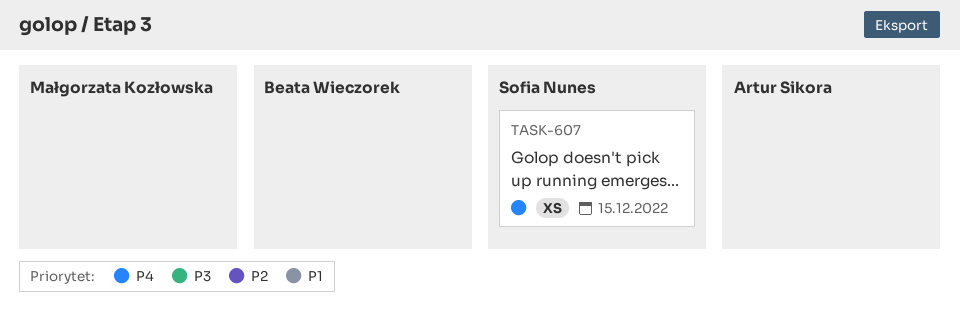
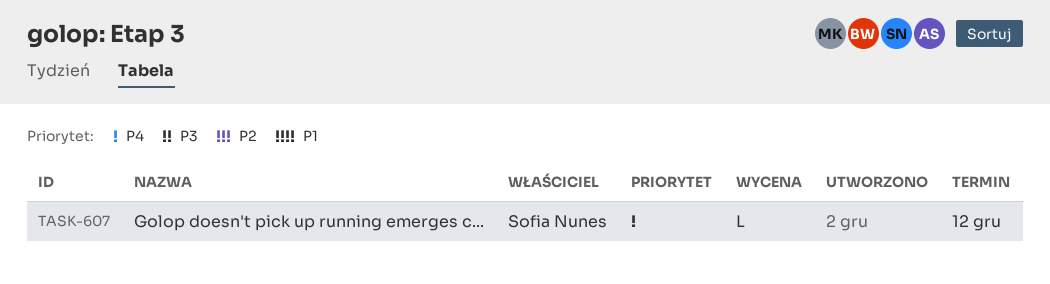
TASK-607, estimate: XS -> L
TASK-607, due: Dec 15 -> Dec 12

